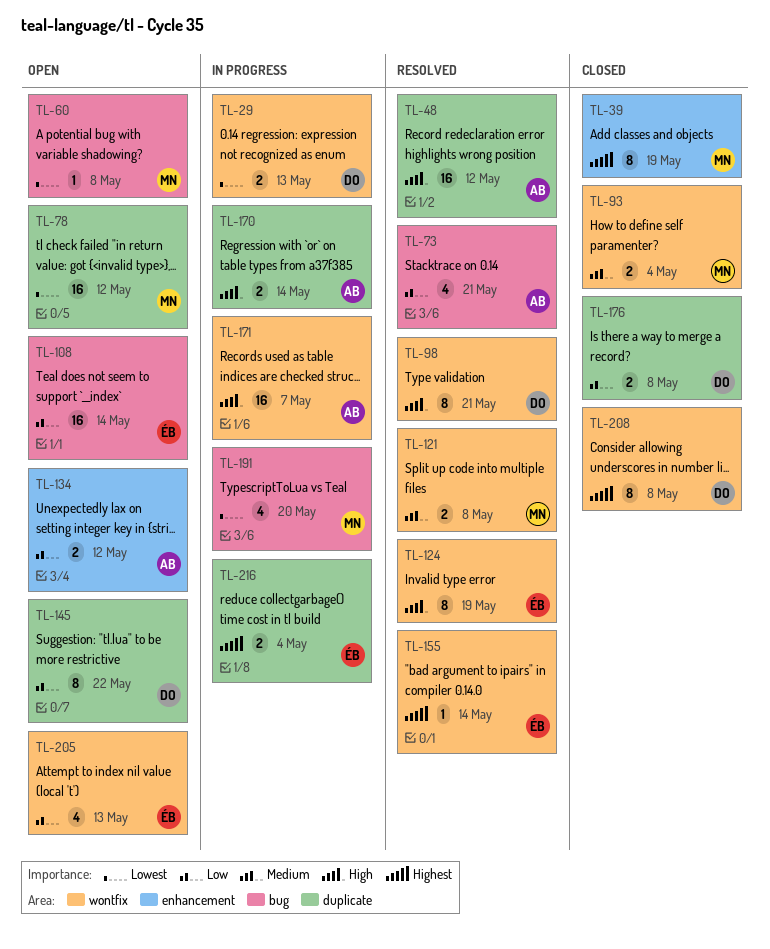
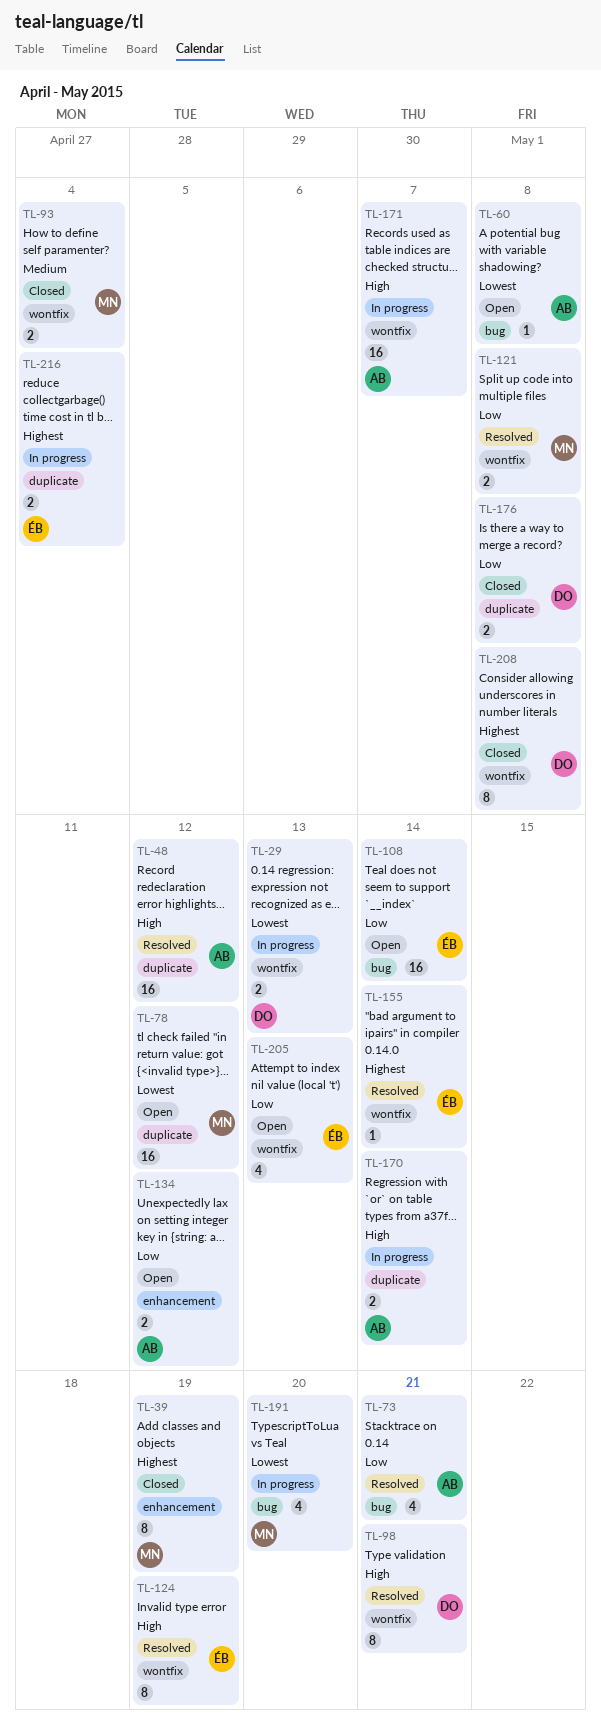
TL-60, owner: MN -> AB
TL-121, priority: Medium -> Low
TL-145: present -> none

